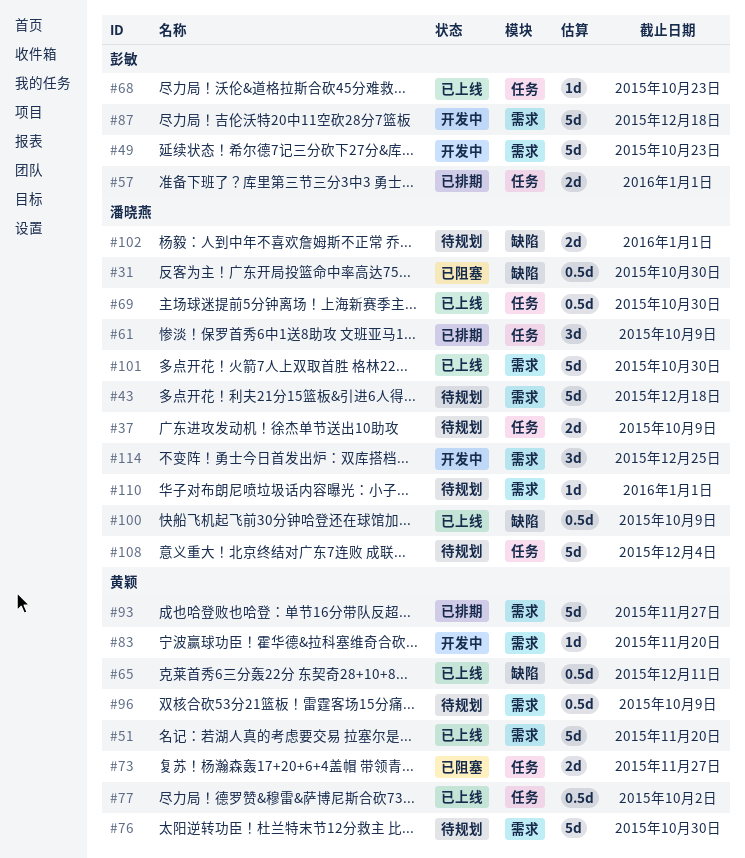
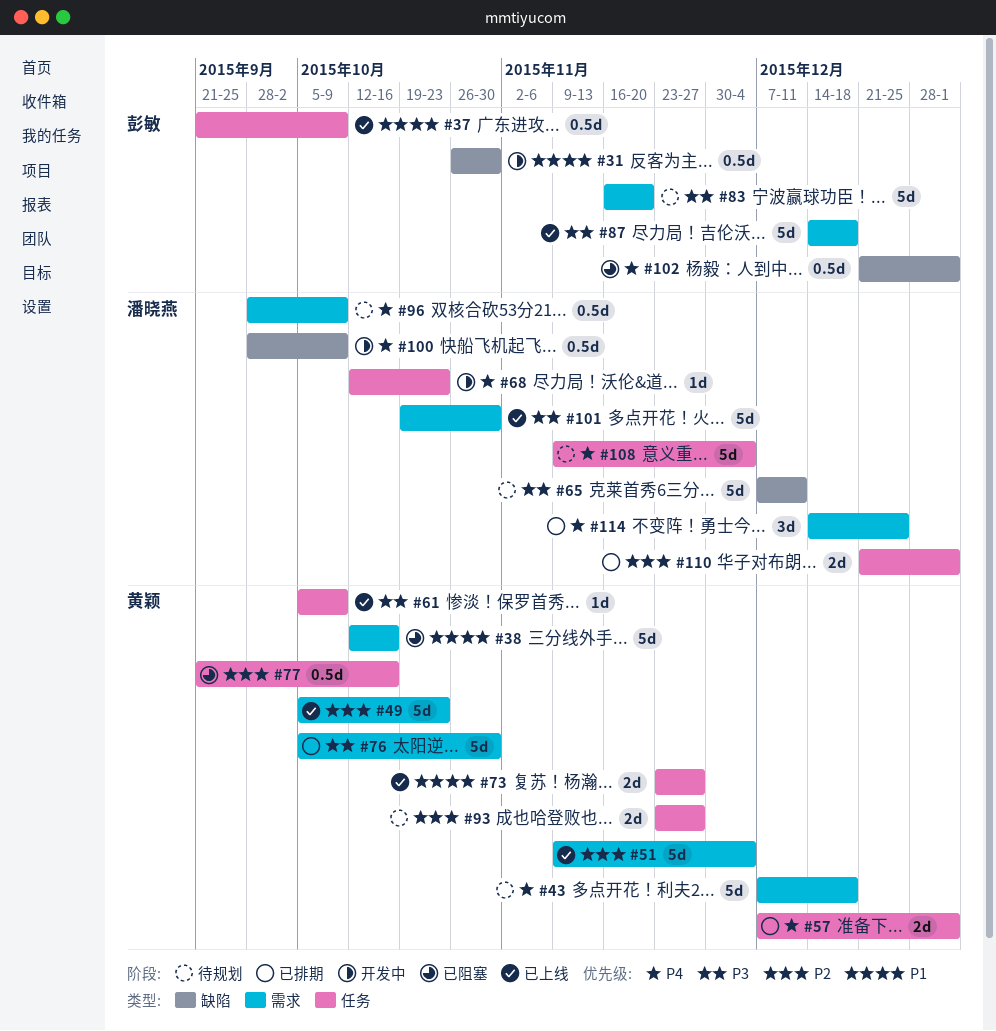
#31, status: 已阻塞 -> 开发中
#31, owner: 潘晓燕 -> 彭敏
#37, status: 待规划 -> 已上线
#37, owner: 潘晓燕 -> 彭敏
#37, estimate: 2d -> 0.5d
#38: none -> present
#43, owner: 潘晓燕 -> 黄颖
#49, status: 开发中 -> 已上线
#49, owner: 彭敏 -> 黄颖
#51, due: Nov 20 -> Dec 4
#57, owner: 彭敏 -> 黄颖
#61, status: 已排期 -> 已上线
#61, owner: 潘晓燕 -> 黄颖
#61, estimate: 3d -> 1d
#65, status: 已上线 -> 待规划
#65, owner: 黄颖 -> 潘晓燕
#65, estimate: 0.5d -> 5d
#68, status: 已上线 -> 开发中
#68, owner: 彭敏 -> 潘晓燕
#69: present -> none
#73, status: 已阻塞 -> 已上线
#76, status: 待规划 -> 已排期
#77, status: 已上线 -> 已阻塞
#77, due: Oct 2 -> Oct 16
#83, status: 开发中 -> 待规划
#83, owner: 黄颖 -> 彭敏
#83, estimate: 1d -> 5d
#87, status: 开发中 -> 已上线
#93, status: 已排期 -> 待规划
#93, label: 需求 -> 任务
#93, estimate: 5d -> 2d
#96, owner: 黄颖 -> 潘晓燕
#100, status: 已上线 -> 开发中
#102, status: 待规划 -> 已阻塞
#102, owner: 潘晓燕 -> 彭敏
#102, estimate: 2d -> 0.5d
#110, status: 待规划 -> 已排期
#110, label: 需求 -> 任务
#110, estimate: 1d -> 2d
#114, status: 开发中 -> 已排期

